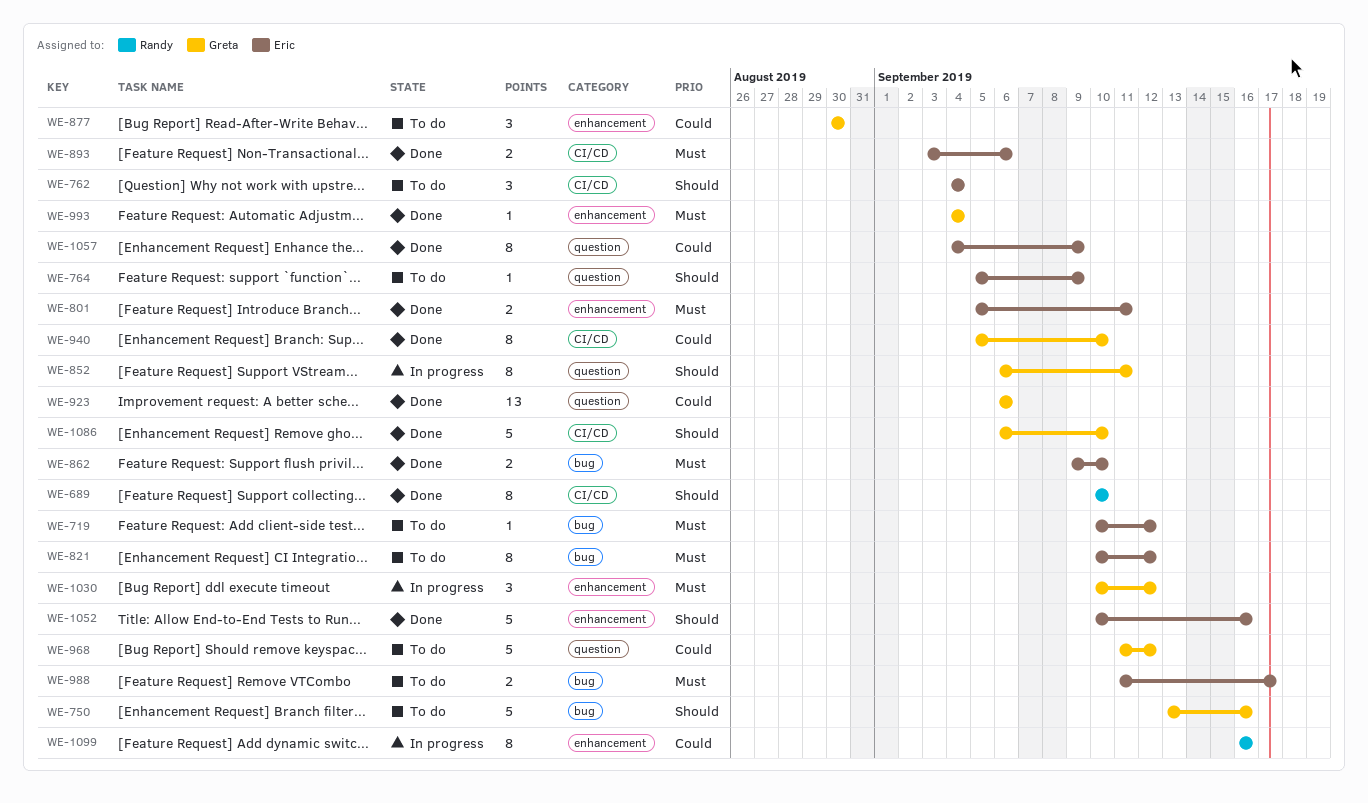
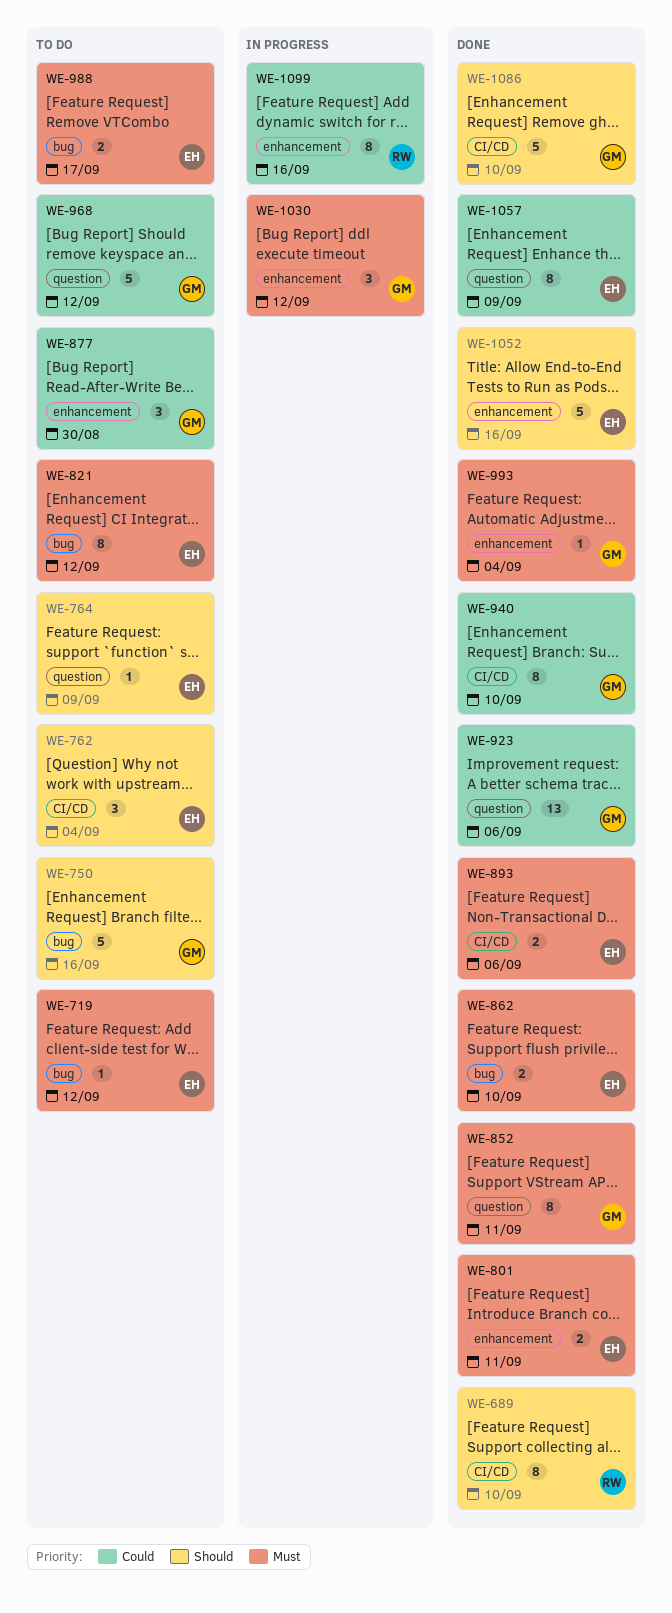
WE-852, status: In progress -> Done
WE-852, priority: Should -> Must

